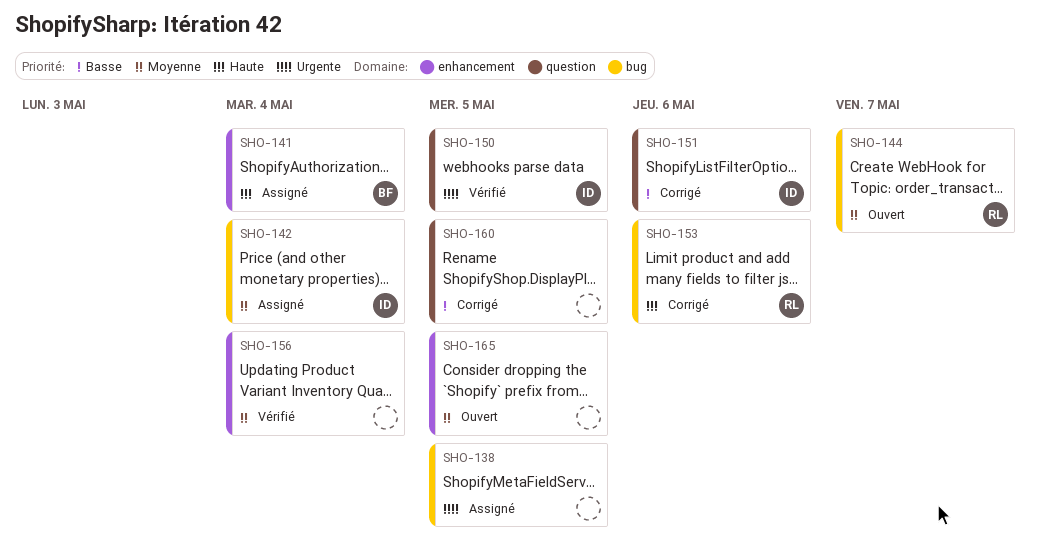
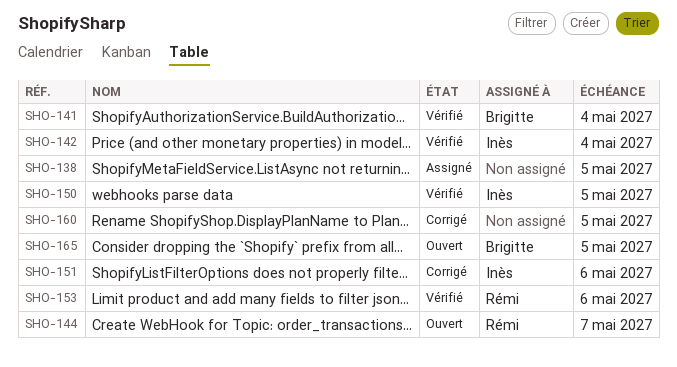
SHO-141, status: Assigné -> Vérifié
SHO-142, status: Assigné -> Vérifié
SHO-153, status: Corrigé -> Vérifié
SHO-156: present -> none
SHO-165, owner: none -> Brigitte

